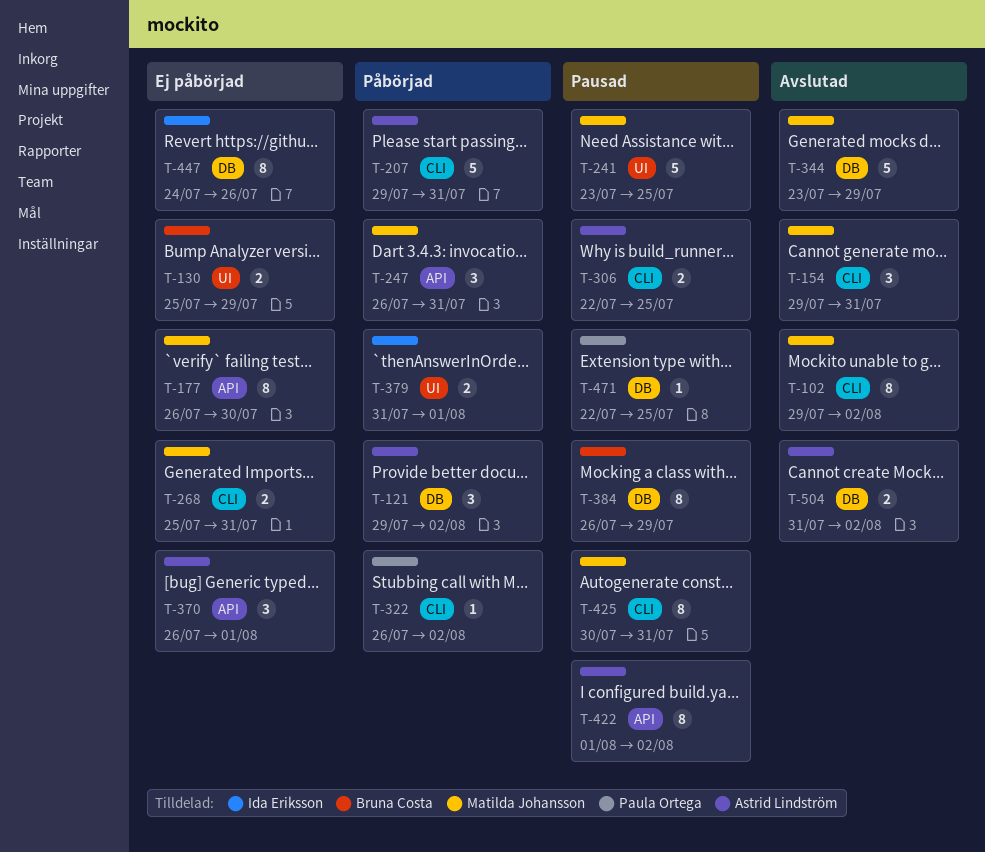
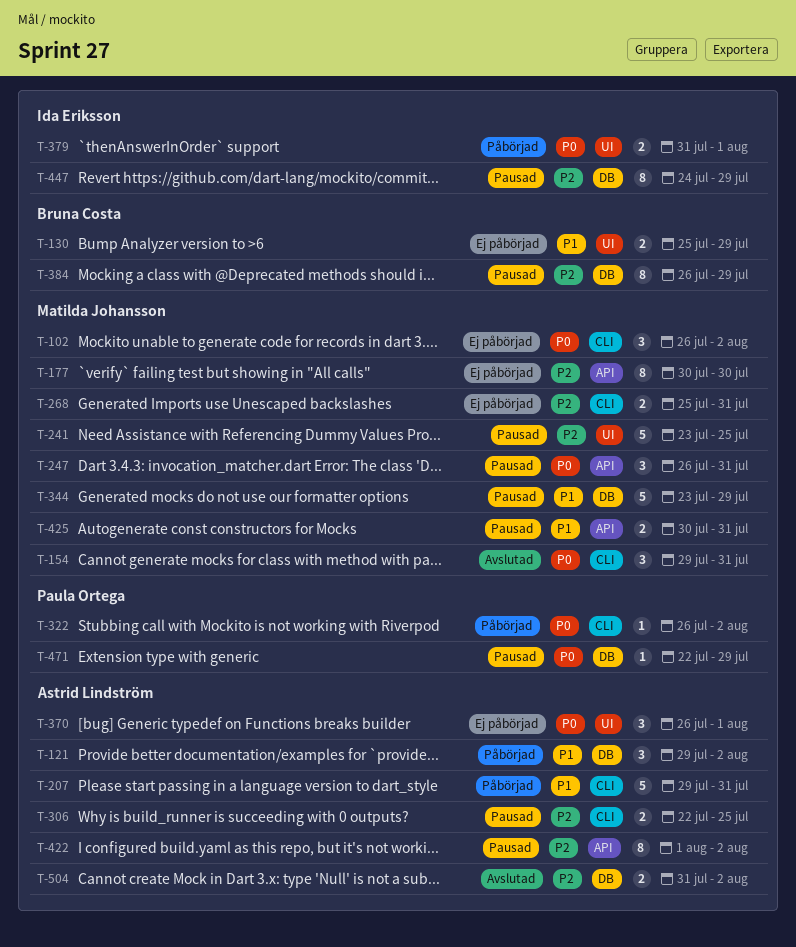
T-102, status: Avslutad -> Ej påbörjad
T-102, estimate: 8 -> 3
T-102, start: Jul 29 -> Jul 26
T-177, start: Jul 26 -> Jul 30
T-247, status: Påbörjad -> Pausad
T-344, status: Avslutad -> Pausad
T-370, label: API -> UI
T-425, label: CLI -> API
T-425, estimate: 8 -> 2
T-447, status: Ej påbörjad -> Pausad
T-447, due: Jul 26 -> Jul 29
T-471, due: Jul 25 -> Jul 29

